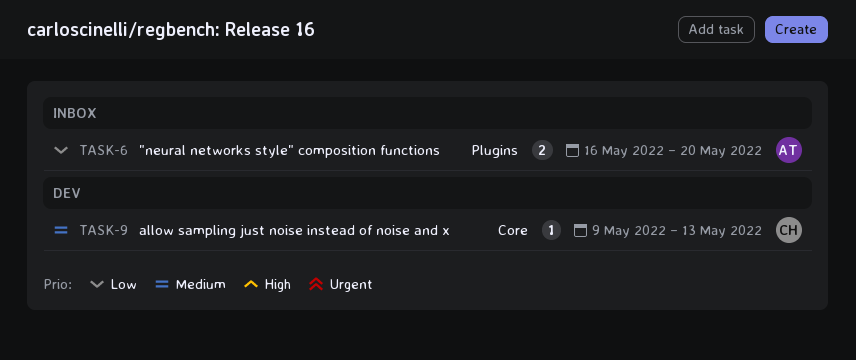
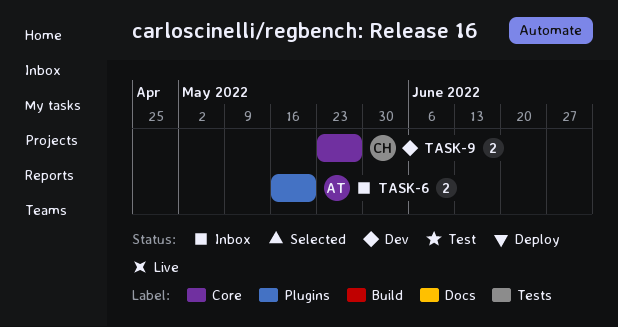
TASK-9, estimate: 1 -> 2
TASK-9, start: May 9 -> May 23
TASK-9, due: May 13 -> May 27

